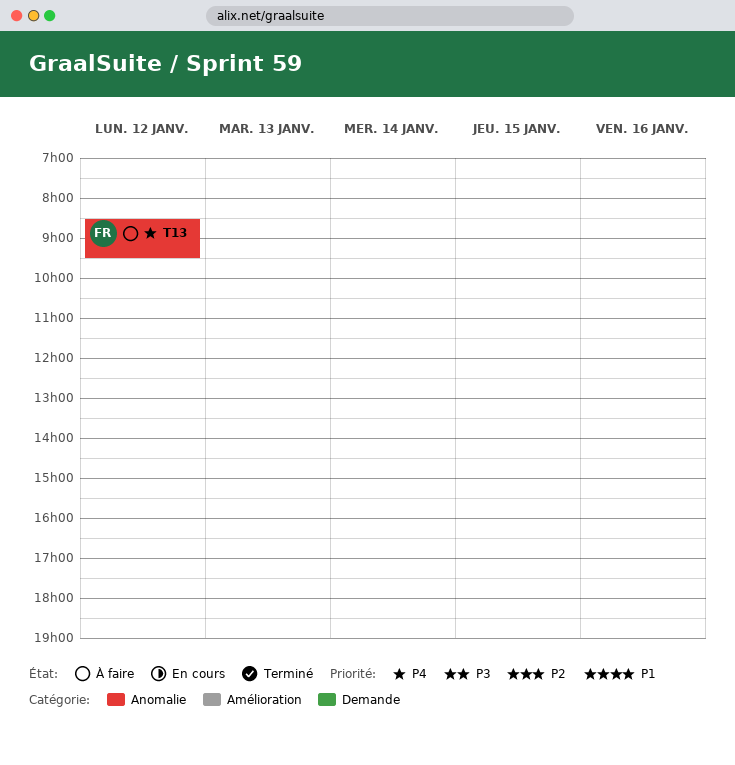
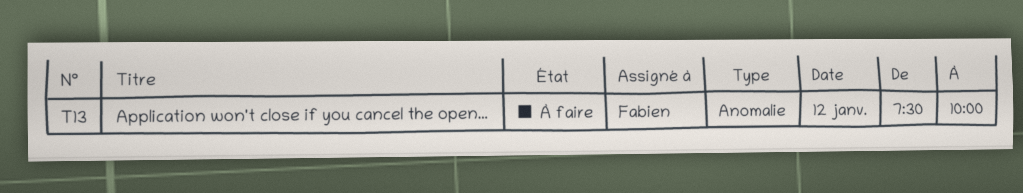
T13, begins: 08:30 -> 07:30
T13, ends: 09:30 -> 10:00

